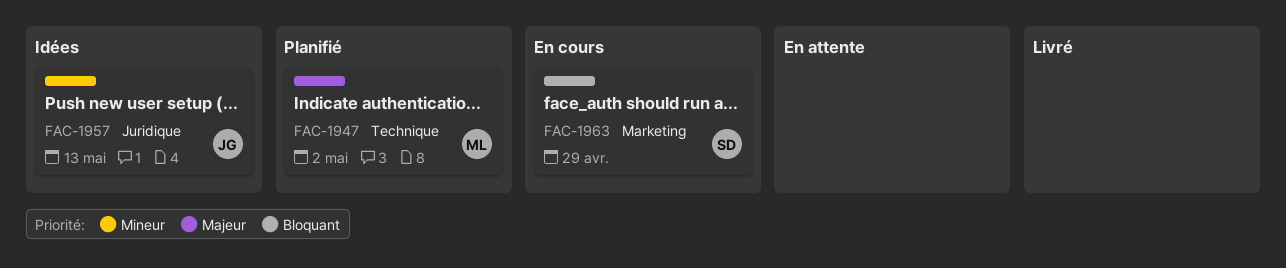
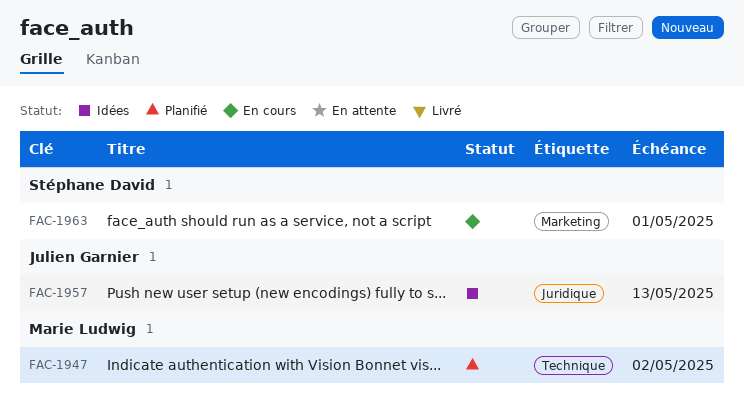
FAC-1963, due: Apr 29 -> May 1

